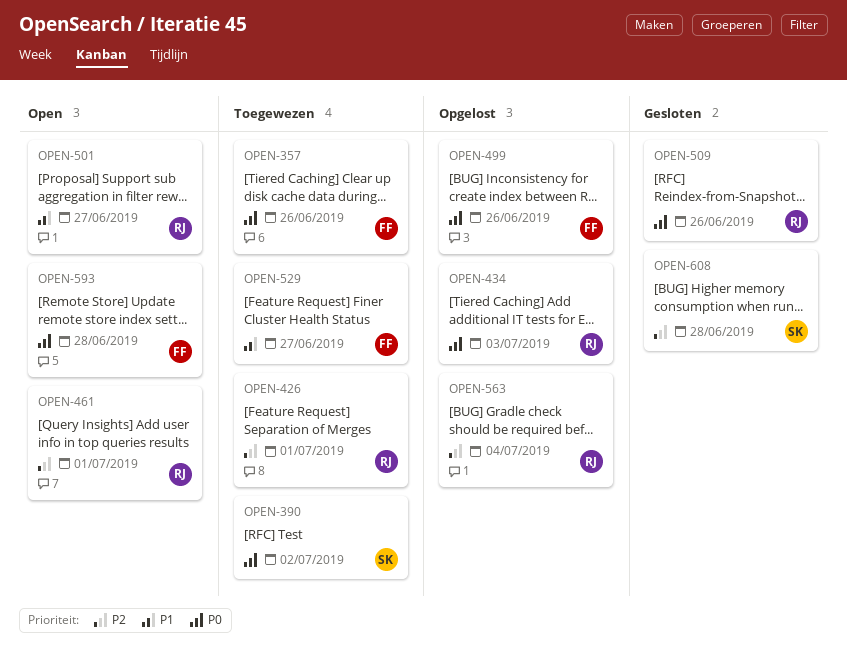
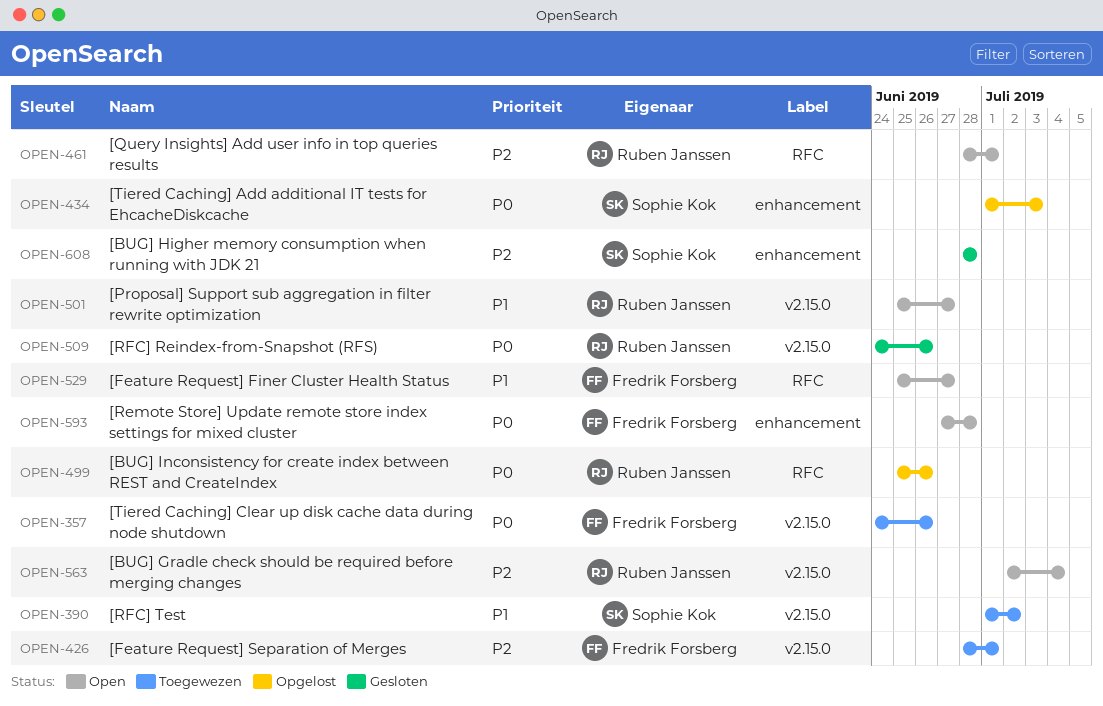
OPEN-390, priority: P0 -> P1
OPEN-426, owner: Ruben Janssen -> Fredrik Forsberg
OPEN-434, owner: Ruben Janssen -> Sophie Kok
OPEN-499, owner: Fredrik Forsberg -> Ruben Janssen
OPEN-529, status: Toegewezen -> Open
OPEN-563, status: Opgelost -> Open

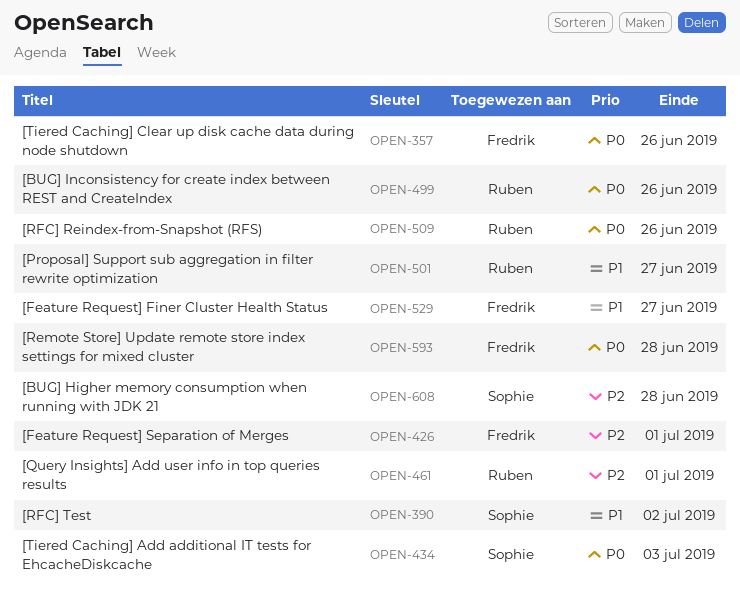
OPEN-563: present -> none

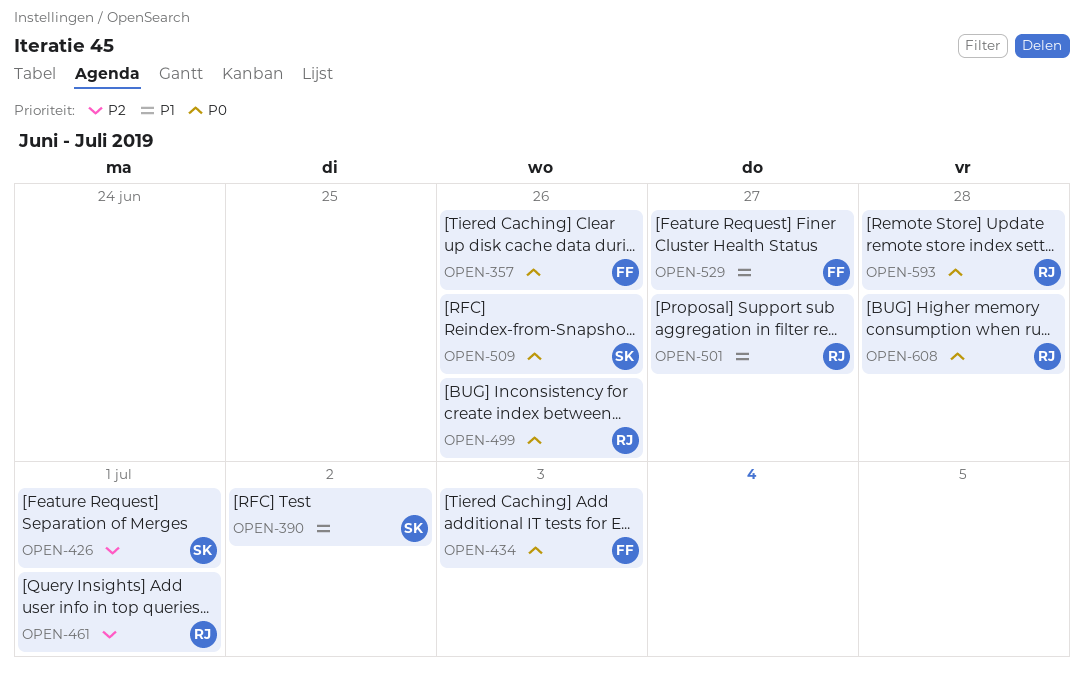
OPEN-426, owner: Fredrik -> Sophie
OPEN-434, owner: Sophie -> Fredrik
OPEN-509, owner: Ruben -> Sophie
OPEN-593, owner: Fredrik -> Ruben
OPEN-608, owner: Sophie -> Ruben
OPEN-608, priority: P2 -> P0

